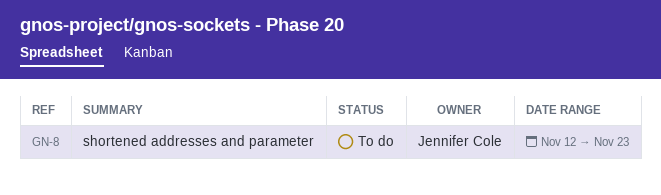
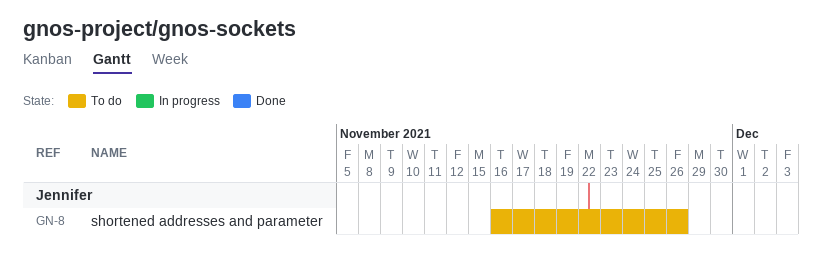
GN-8, start: Nov 12 -> Nov 16
GN-8, due: Nov 23 -> Nov 26

